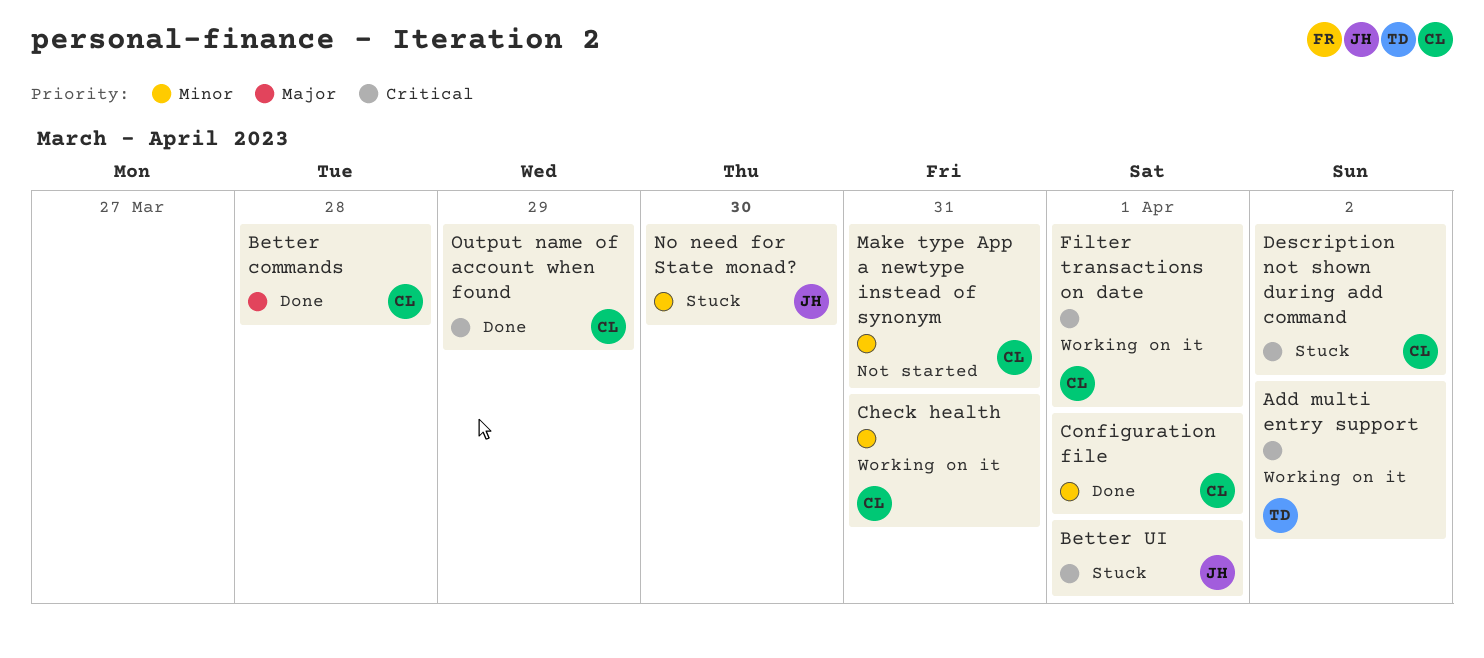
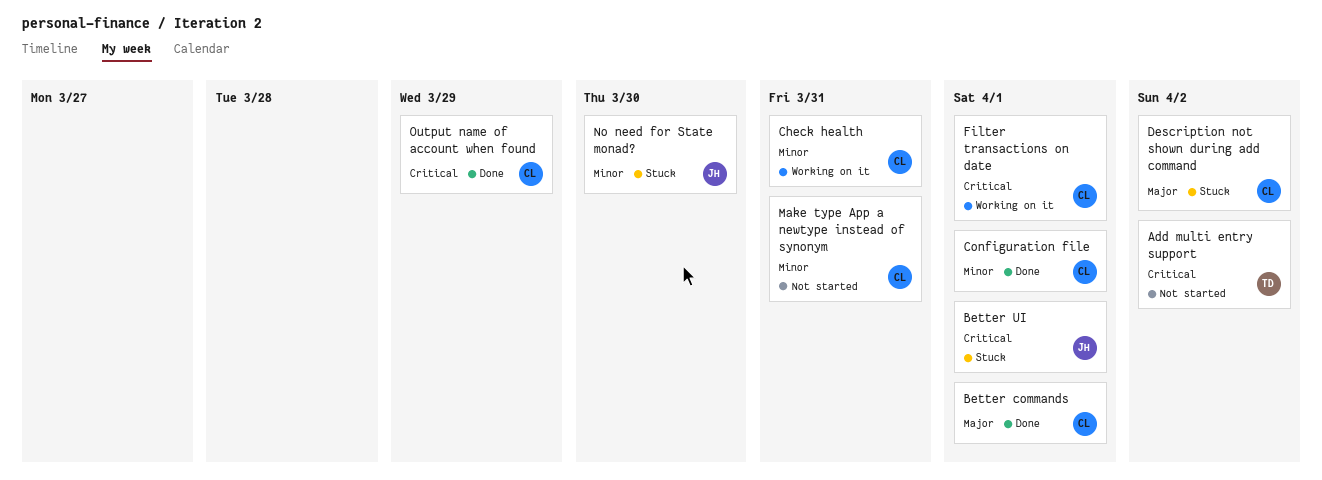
Add multi entry support, status: Working on it -> Not started
Better commands, due: Mar 28 -> Apr 1
Description not shown during add command, priority: Critical -> Major

